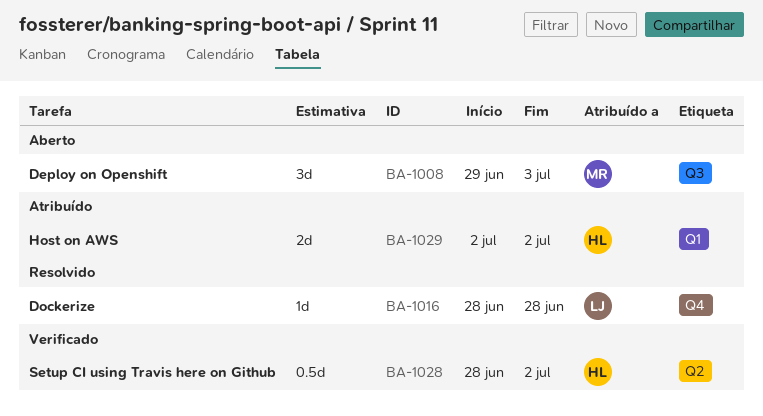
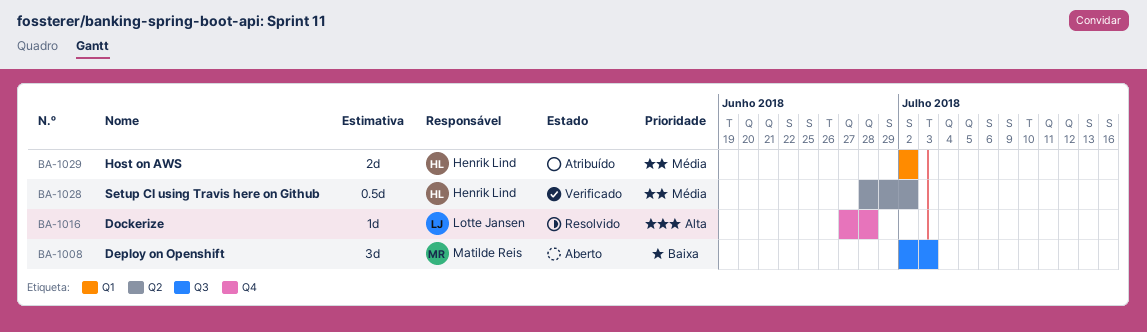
BA-1008, start: Jun 29 -> Jul 2
BA-1016, start: Jun 28 -> Jun 27

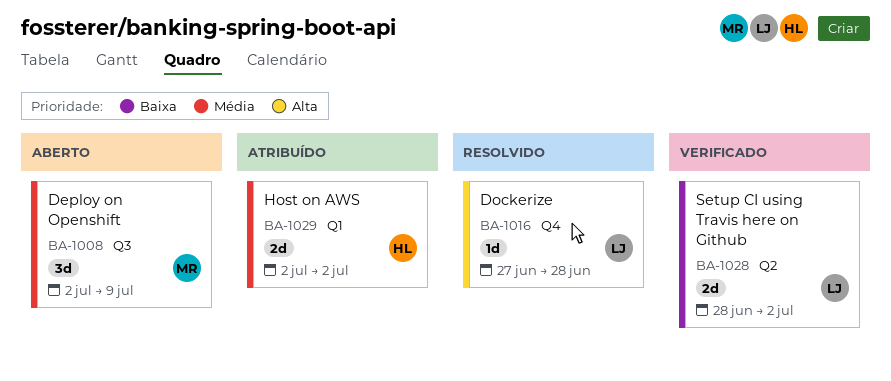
BA-1008, priority: Baixa -> Média
BA-1008, due: Jul 3 -> Jul 9
BA-1028, owner: Henrik Lind -> Lotte Jansen
BA-1028, priority: Média -> Baixa
BA-1028, estimate: 0.5d -> 2d

